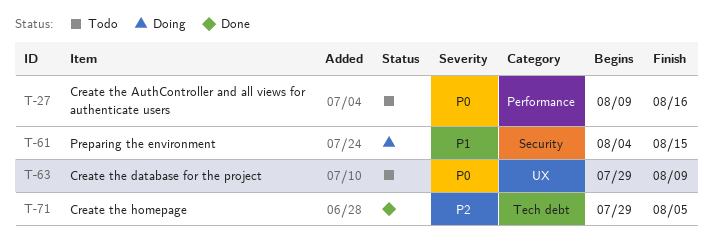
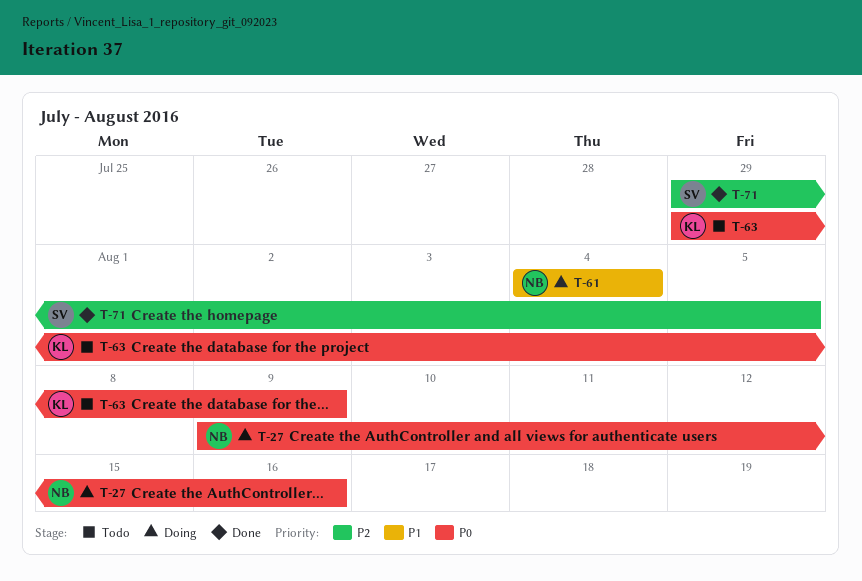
T-27, status: Todo -> Doing
T-61, due: Aug 15 -> Aug 4

